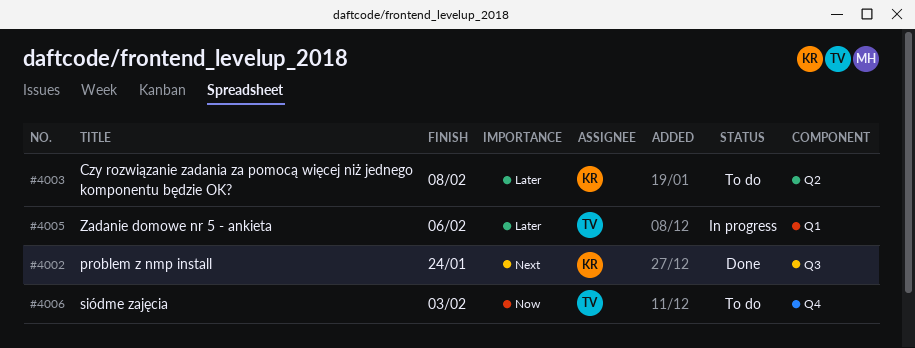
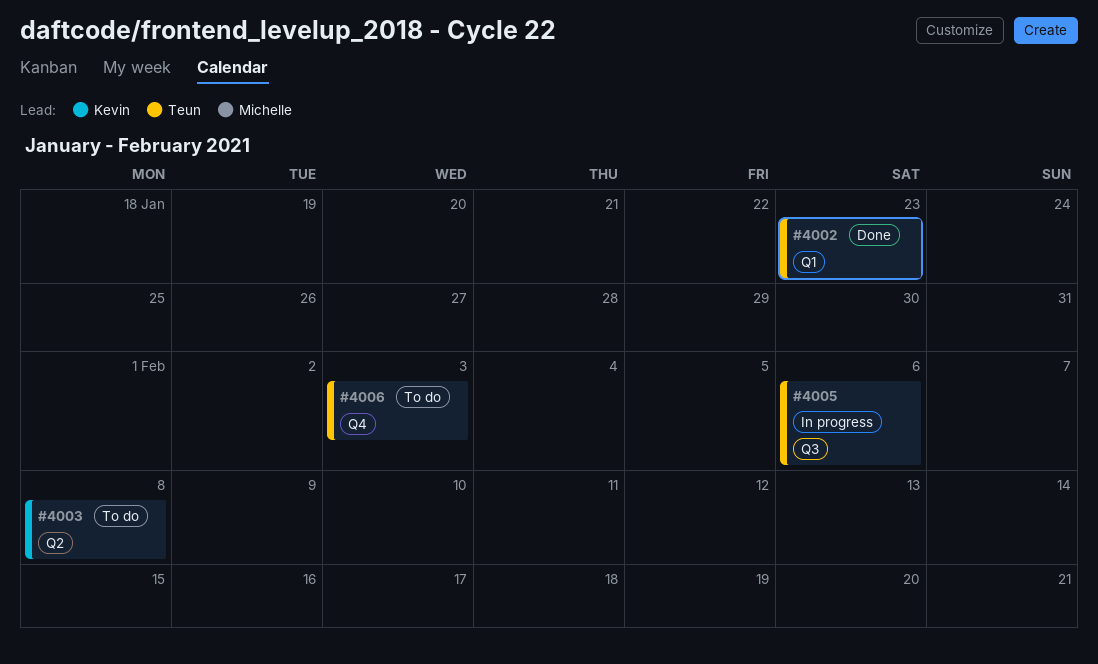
#4002, owner: Kevin -> Teun
#4002, label: Q3 -> Q1
#4002, due: Jan 24 -> Jan 23
#4005, label: Q1 -> Q3

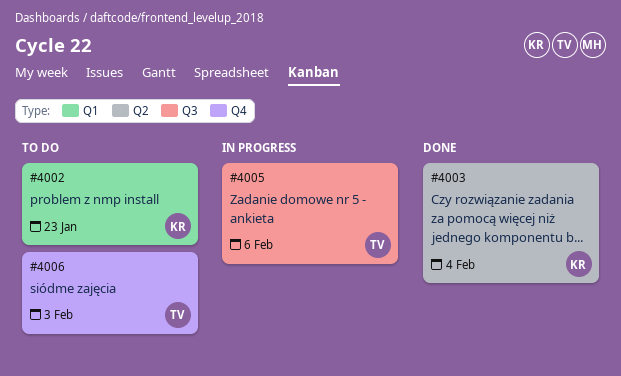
#4002, status: Done -> To do
#4002, owner: Teun -> Kevin
#4003, status: To do -> Done
#4003, due: Feb 8 -> Feb 4

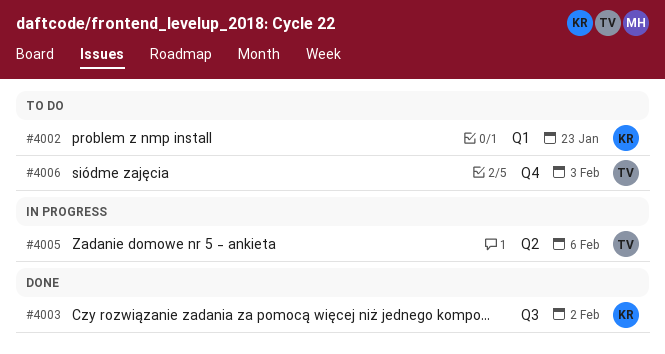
#4003, label: Q2 -> Q3
#4003, due: Feb 4 -> Feb 2
#4005, label: Q3 -> Q2

